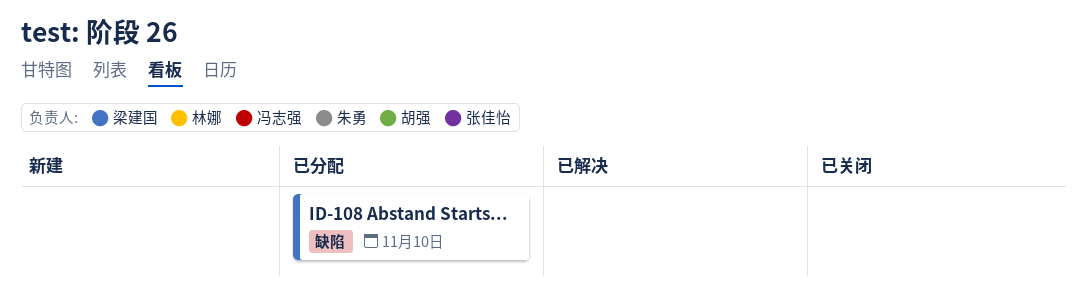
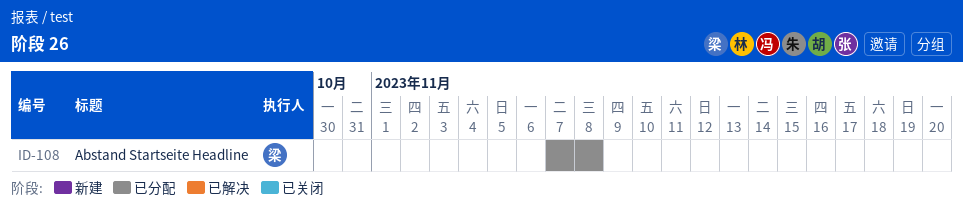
ID-108, due: Nov 10 -> Nov 8

